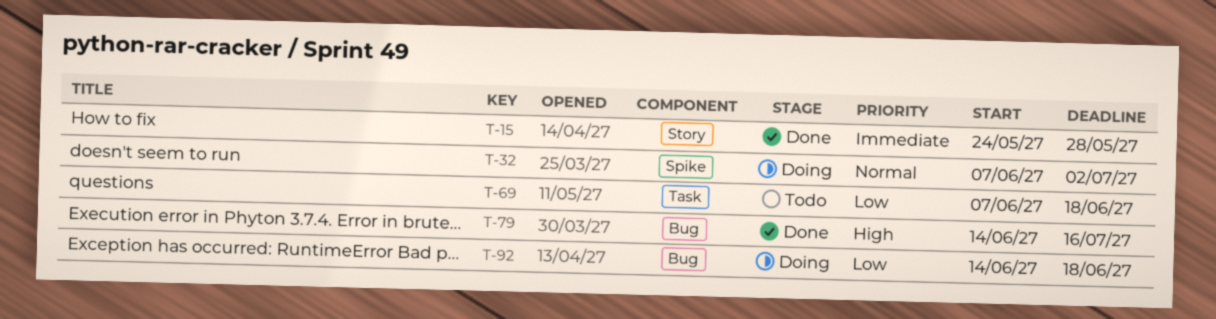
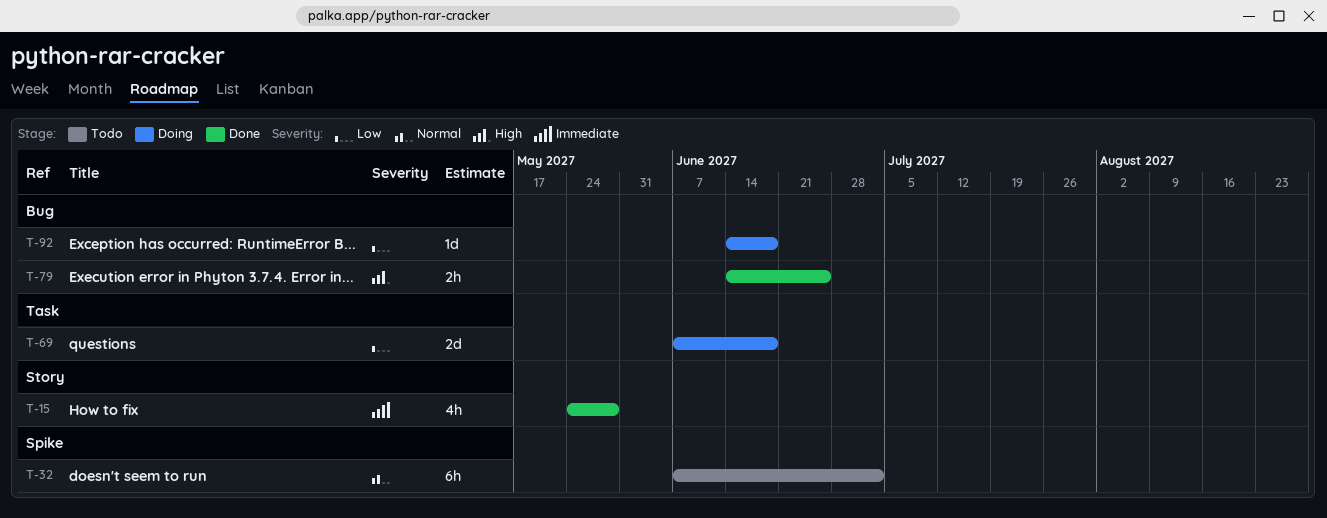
T-32, status: Doing -> Todo
T-69, status: Todo -> Doing
T-79, due: Jul 16 -> Jun 25

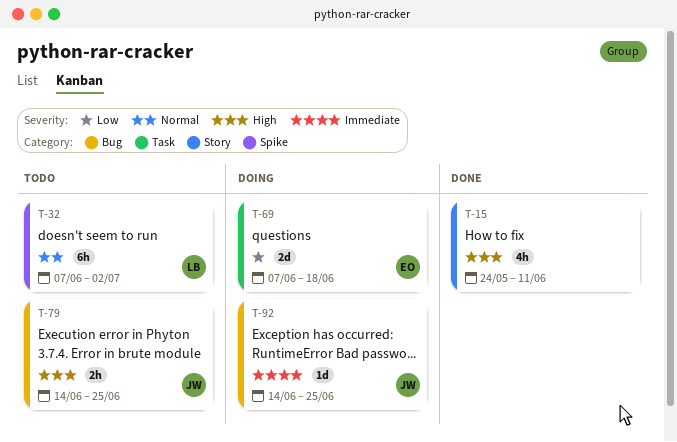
T-15, priority: Immediate -> High
T-15, due: May 28 -> Jun 11
T-79, status: Done -> Todo
T-92, priority: Low -> Immediate
T-92, due: Jun 18 -> Jun 25

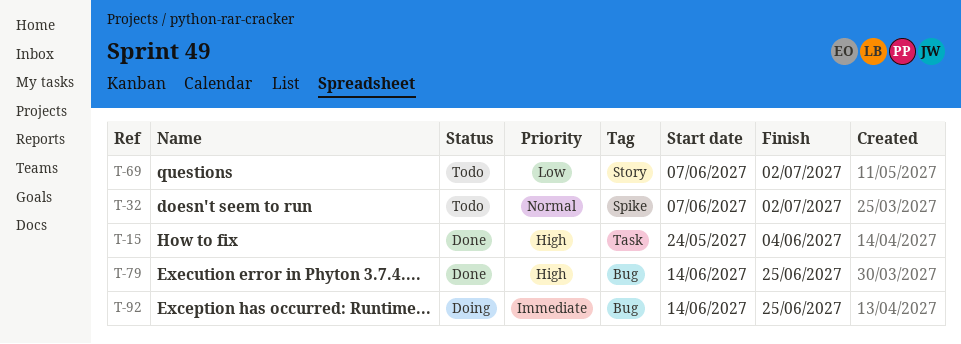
T-15, label: Story -> Task
T-15, due: Jun 11 -> Jun 4
T-69, status: Doing -> Todo
T-69, label: Task -> Story
T-69, due: Jun 18 -> Jul 2
T-79, status: Todo -> Done

